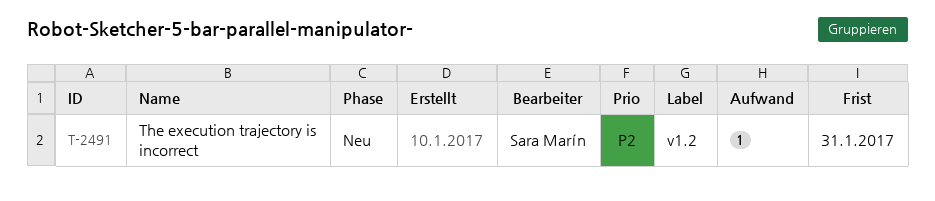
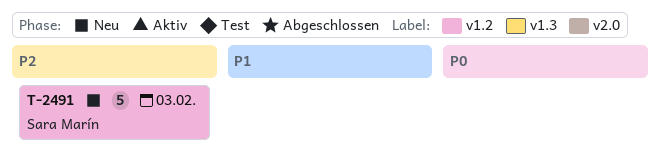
T-2491, estimate: 1 -> 5
T-2491, due: Jan 31 -> Feb 3

